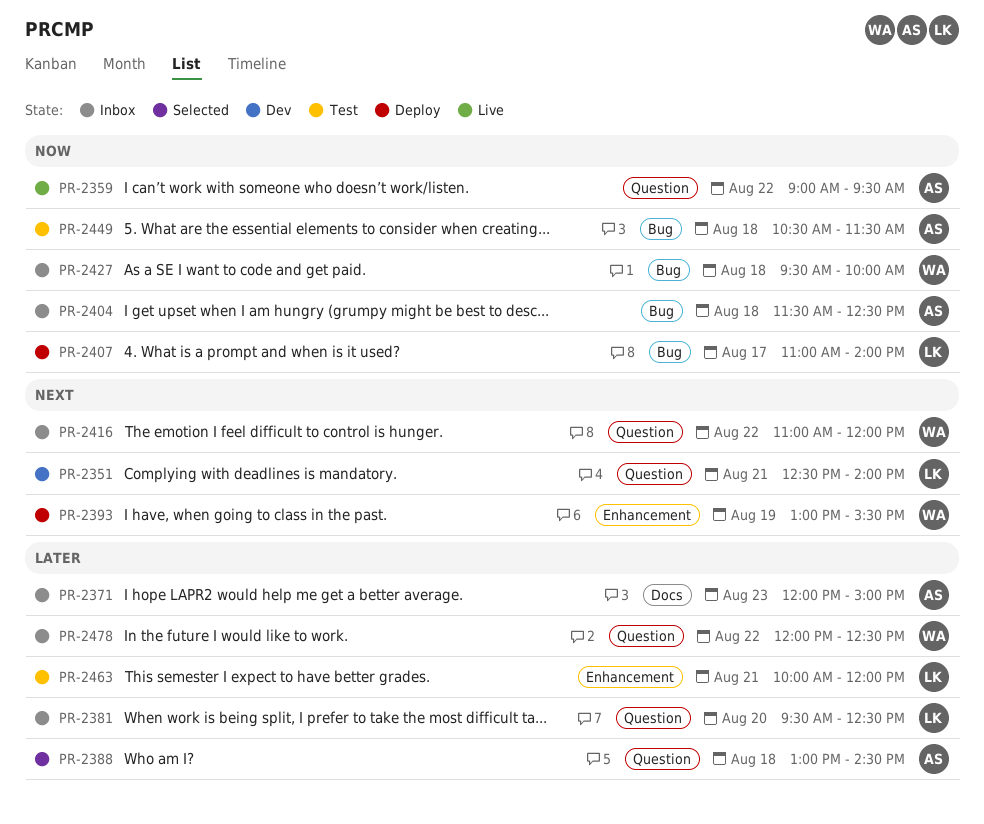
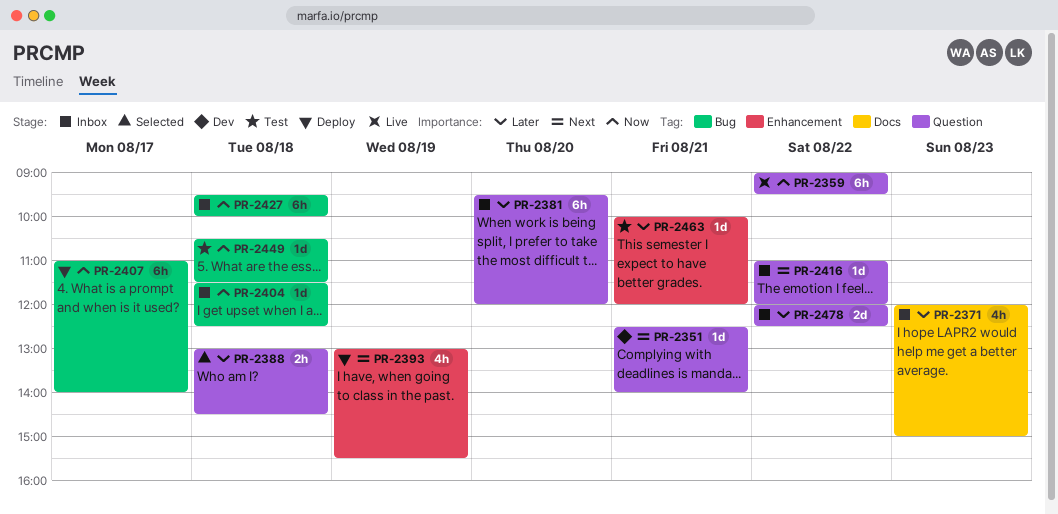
PR-2381, ends: 12:30 -> 12:00

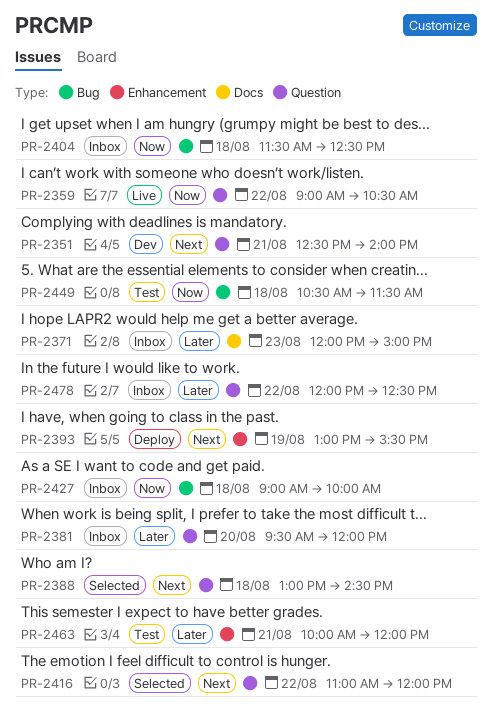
PR-2359, ends: 09:30 -> 10:30
PR-2388, priority: Later -> Next
PR-2407: present -> none
PR-2416, status: Inbox -> Selected
PR-2427, begins: 09:30 -> 09:00

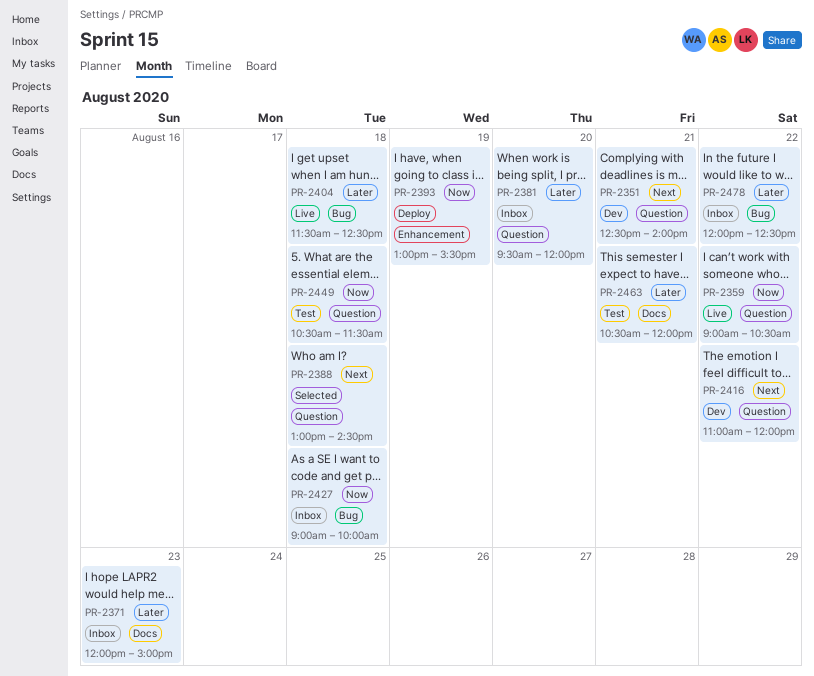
PR-2393, priority: Next -> Now
PR-2404, status: Inbox -> Live
PR-2404, priority: Now -> Later
PR-2416, status: Selected -> Dev
PR-2449, label: Bug -> Question
PR-2463, label: Enhancement -> Docs
PR-2463, begins: 10:00 -> 10:30
PR-2478, label: Question -> Bug

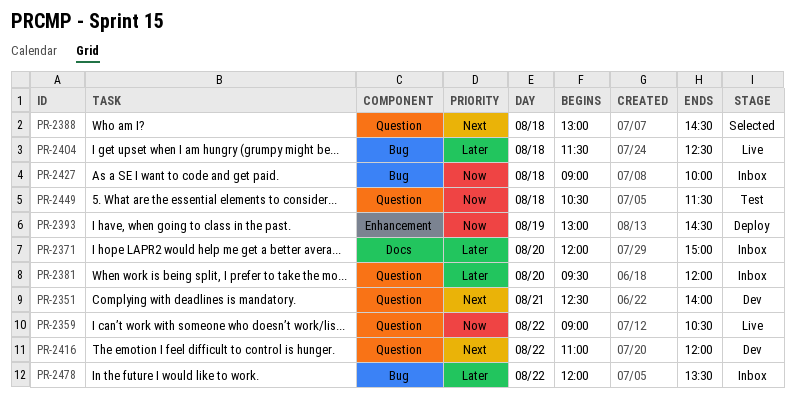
PR-2371, day: Aug 23 -> Aug 20
PR-2393, ends: 15:30 -> 14:30
PR-2463: present -> none
PR-2478, ends: 12:30 -> 13:30

